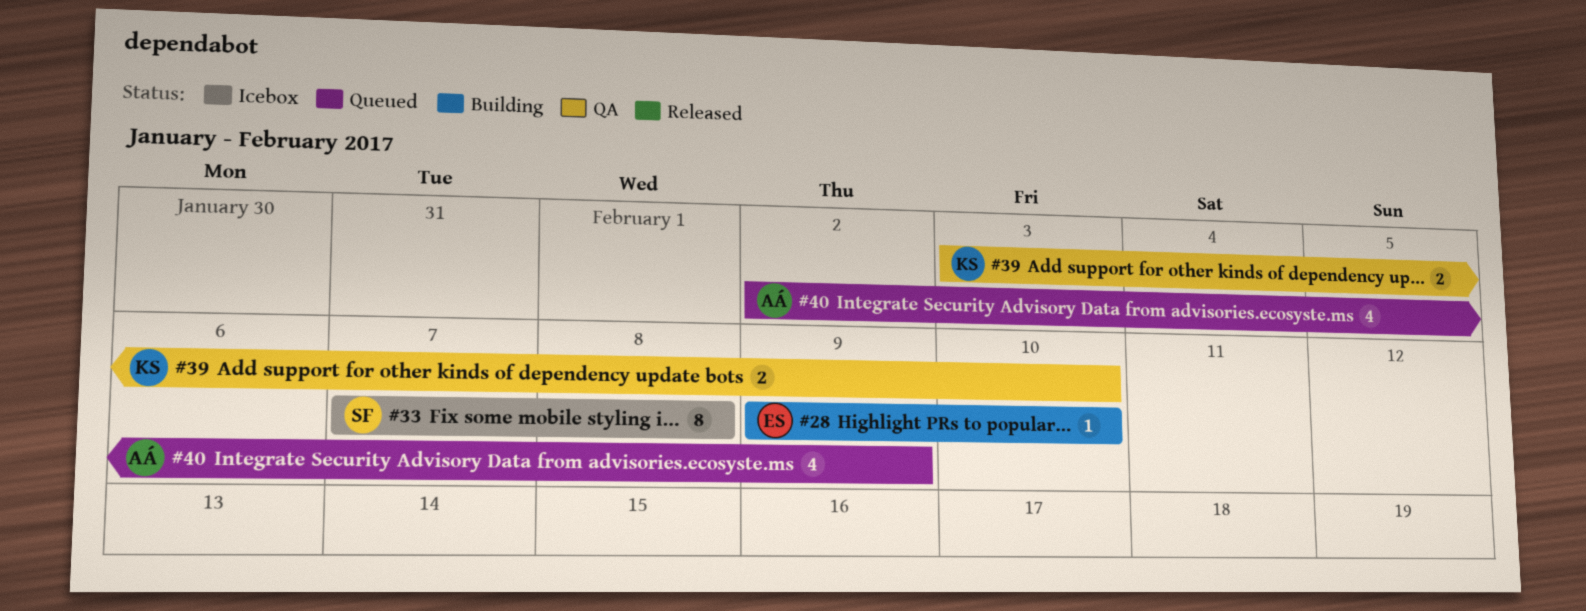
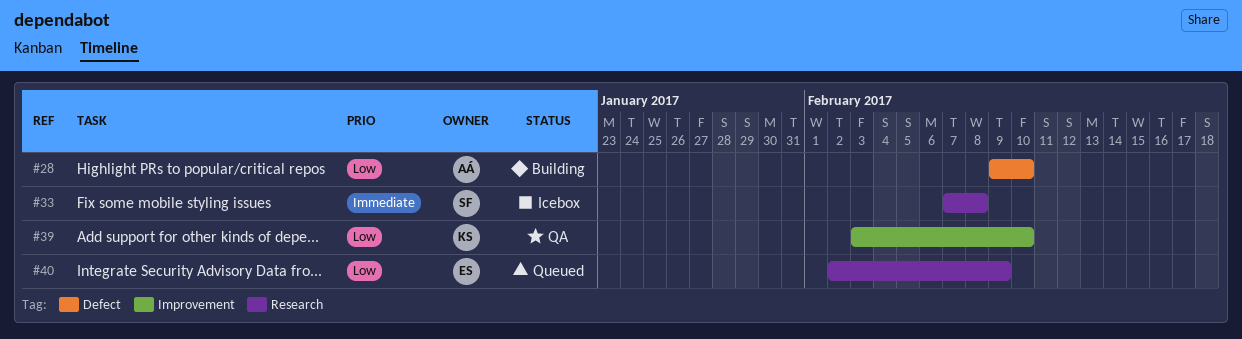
#28, owner: ES -> AÁ
#40, owner: AÁ -> ES

